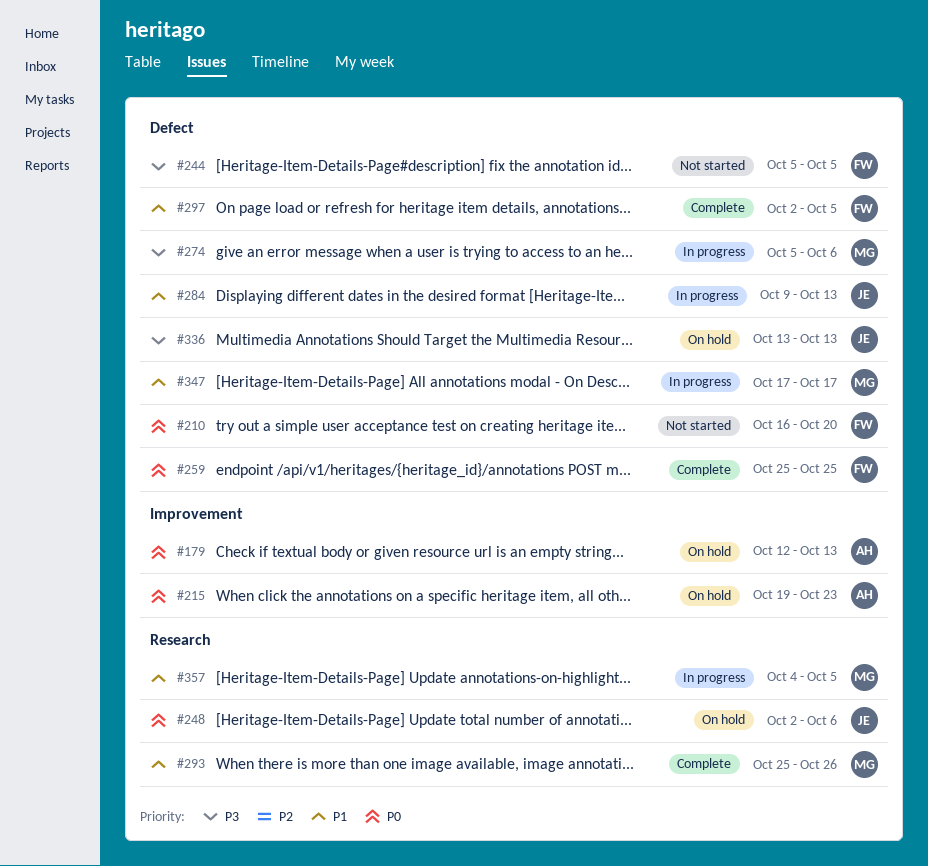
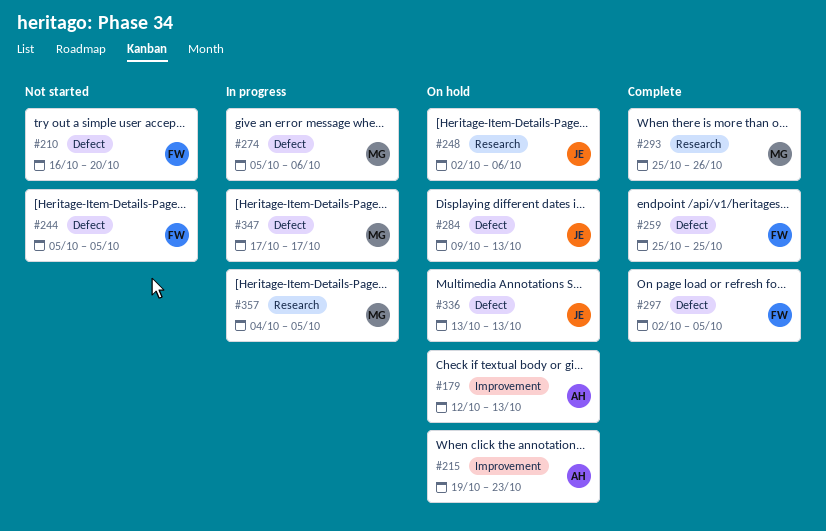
#284, status: In progress -> On hold

